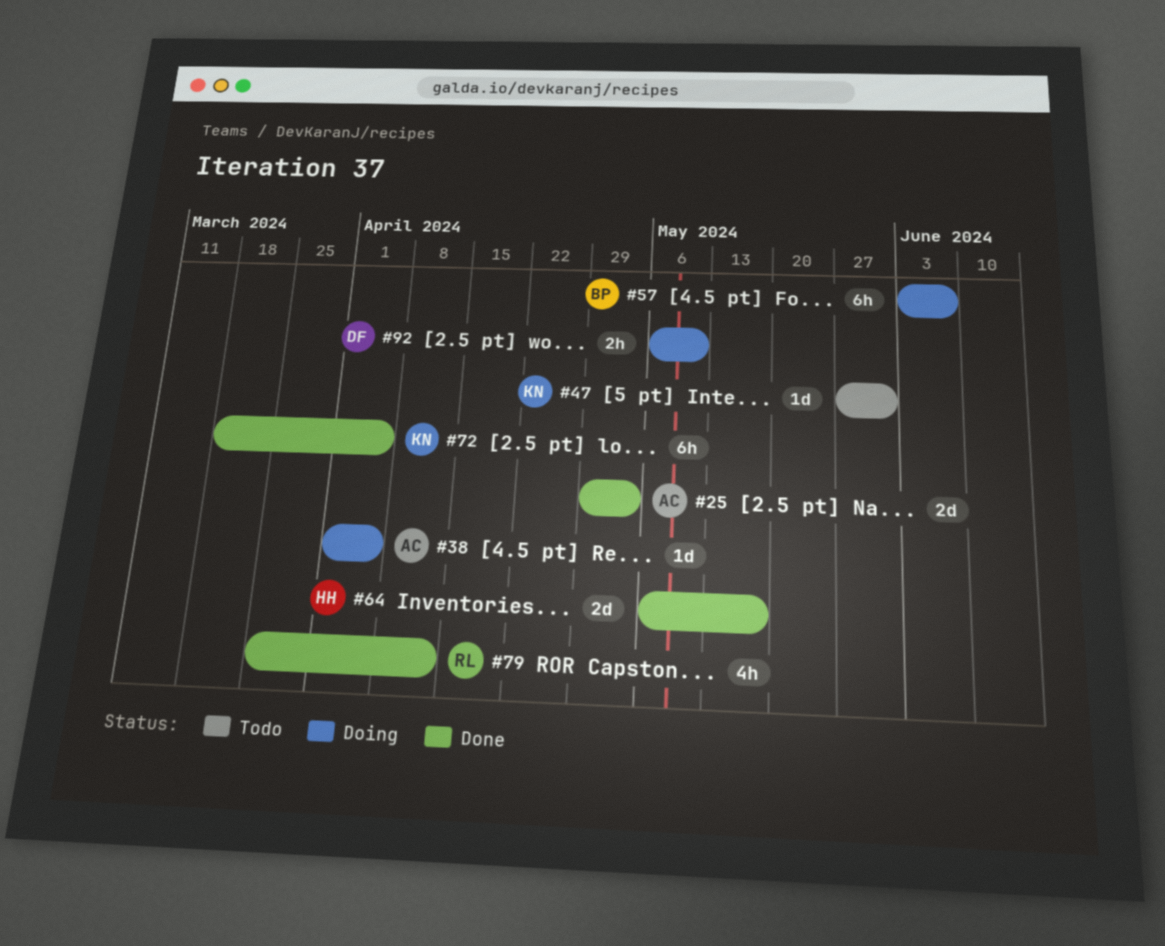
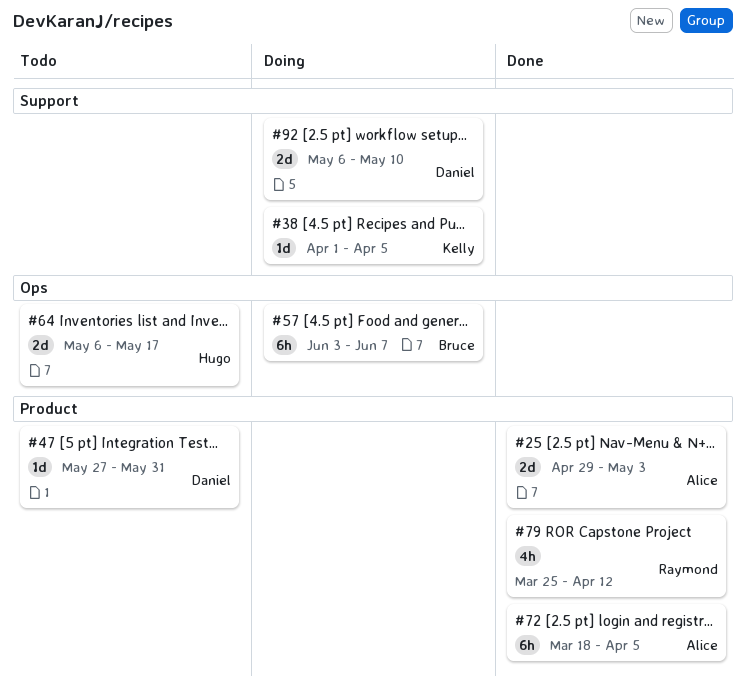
#38, owner: Alice -> Kelly
#47, owner: Kelly -> Daniel
#64, status: Done -> Todo
#72, owner: Kelly -> Alice
#92, estimate: 2h -> 2d

